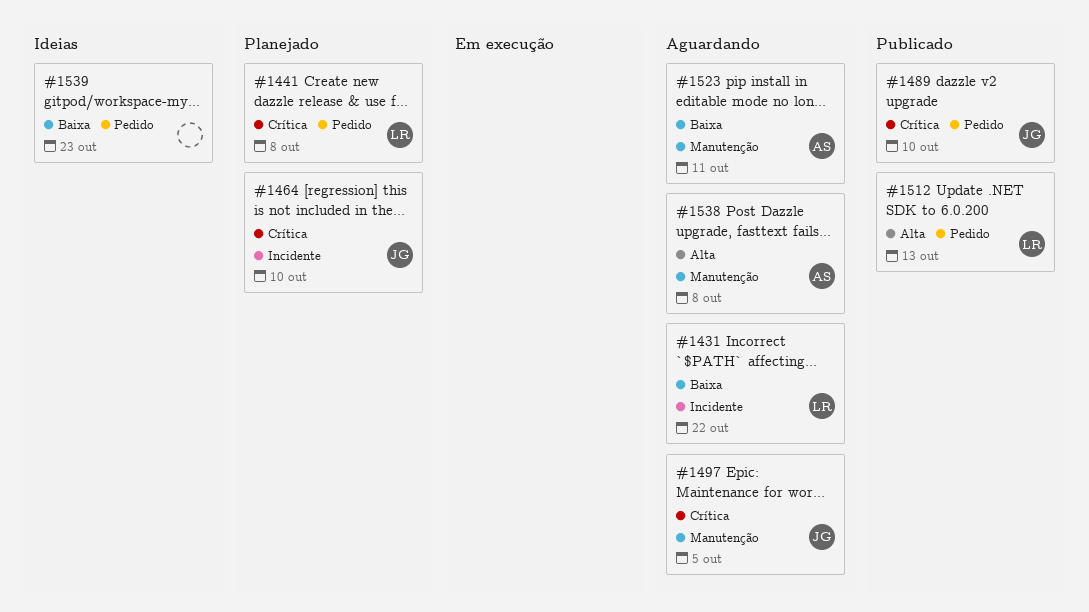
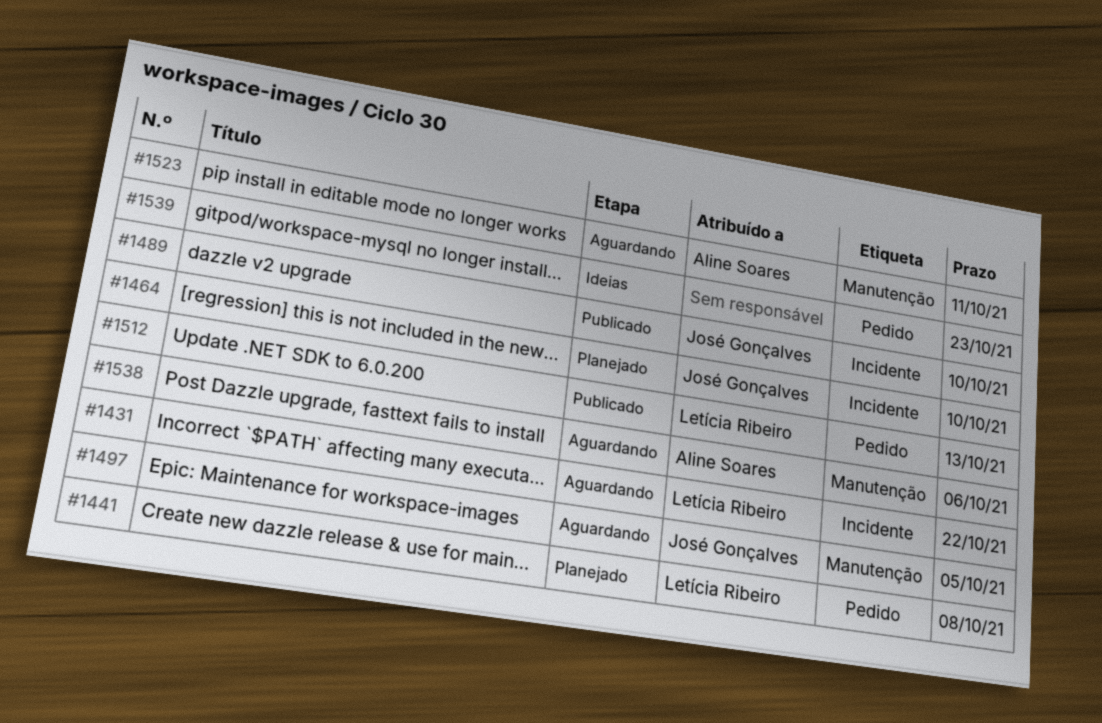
#1489, label: Pedido -> Incidente
#1538, due: Oct 8 -> Oct 6

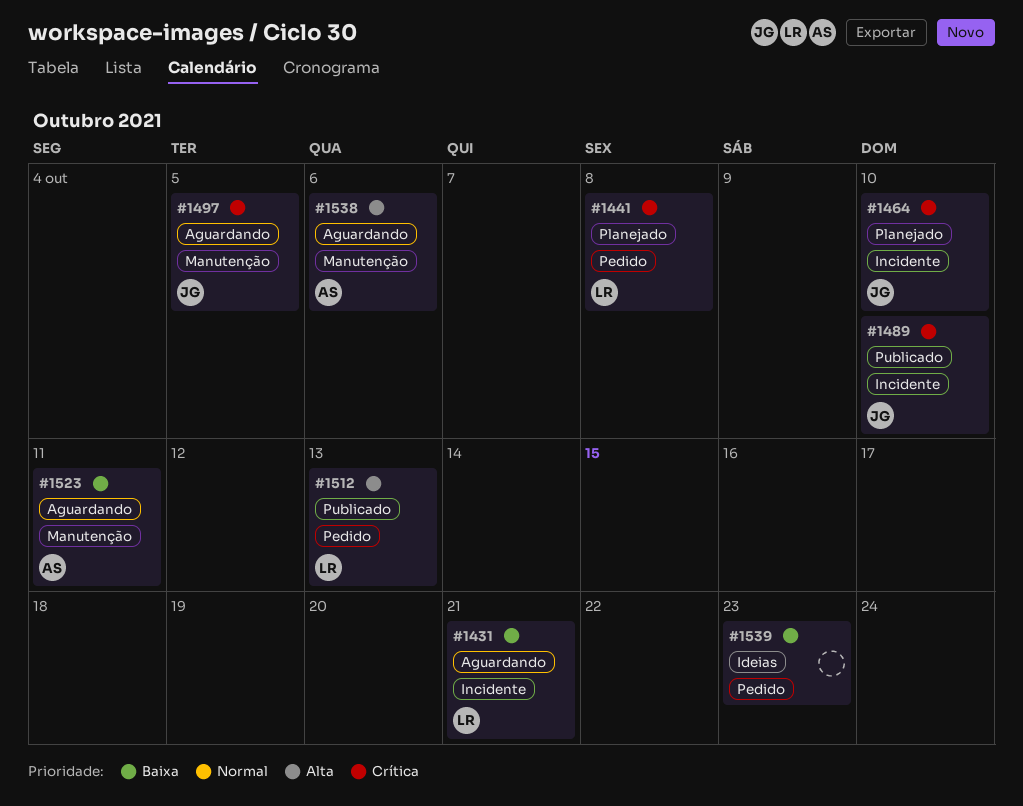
#1431, due: Oct 22 -> Oct 21

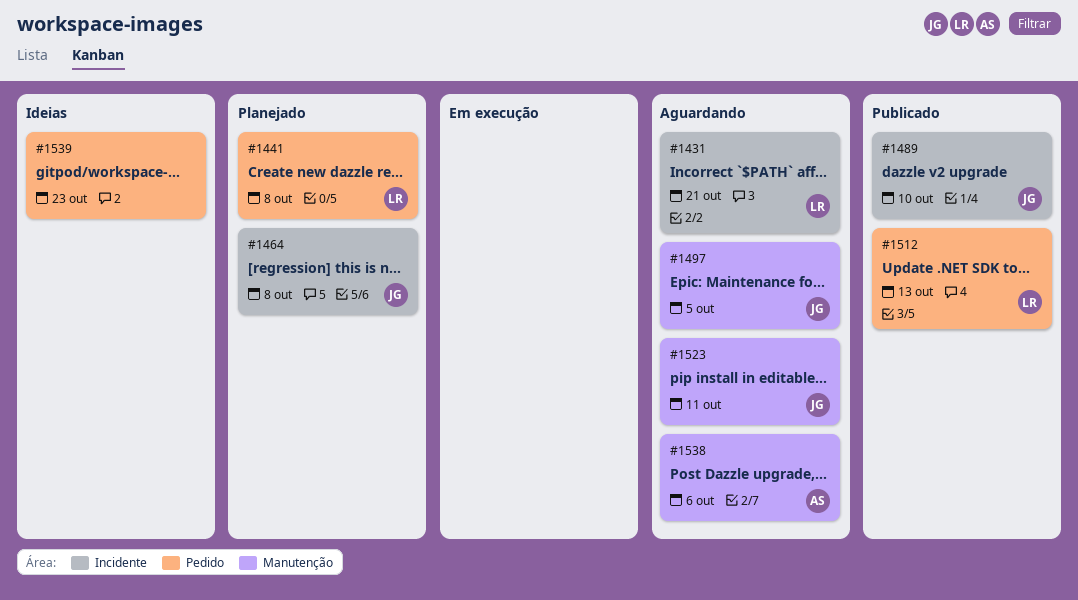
#1464, due: Oct 10 -> Oct 8
#1523, owner: AS -> JG

